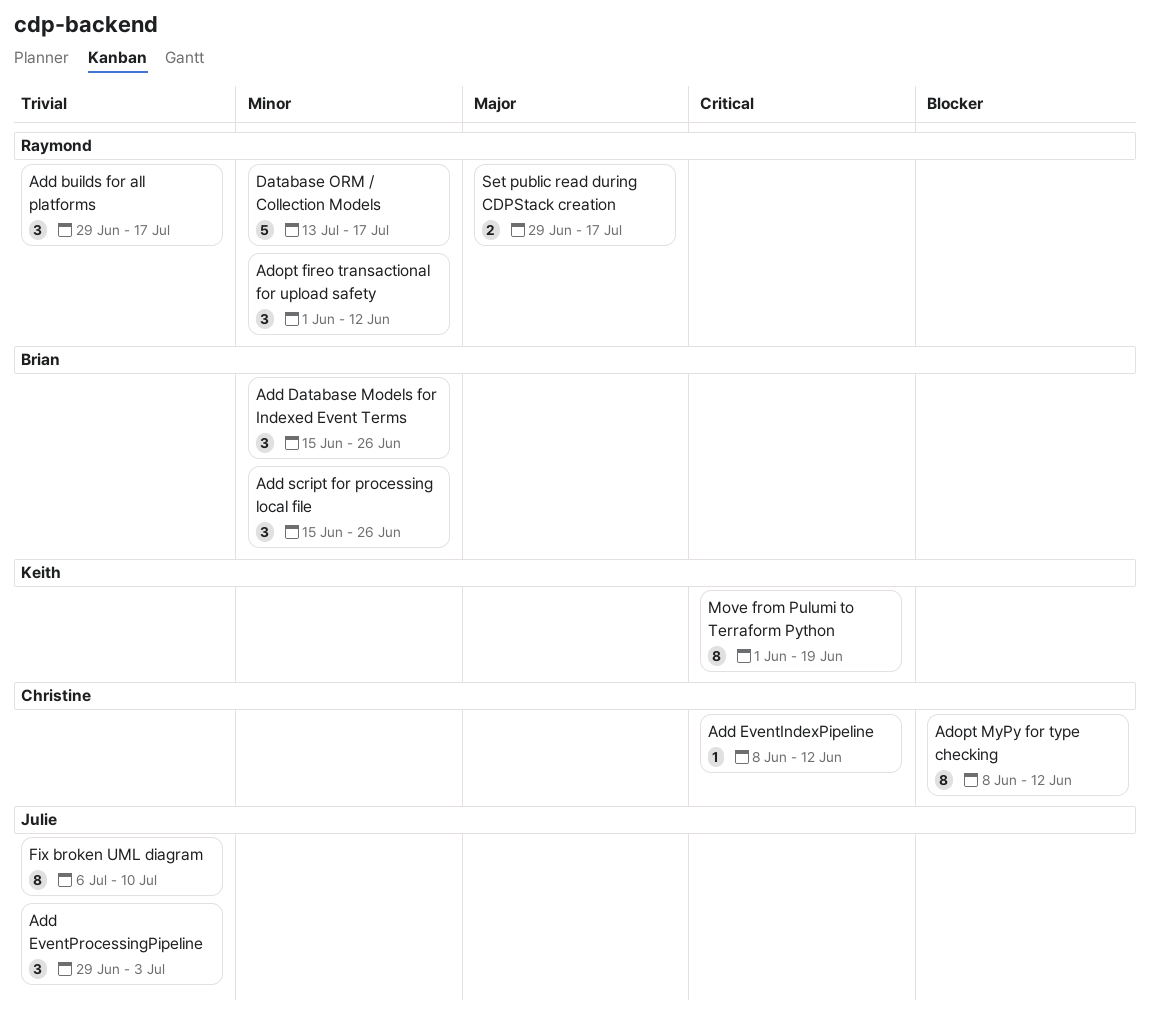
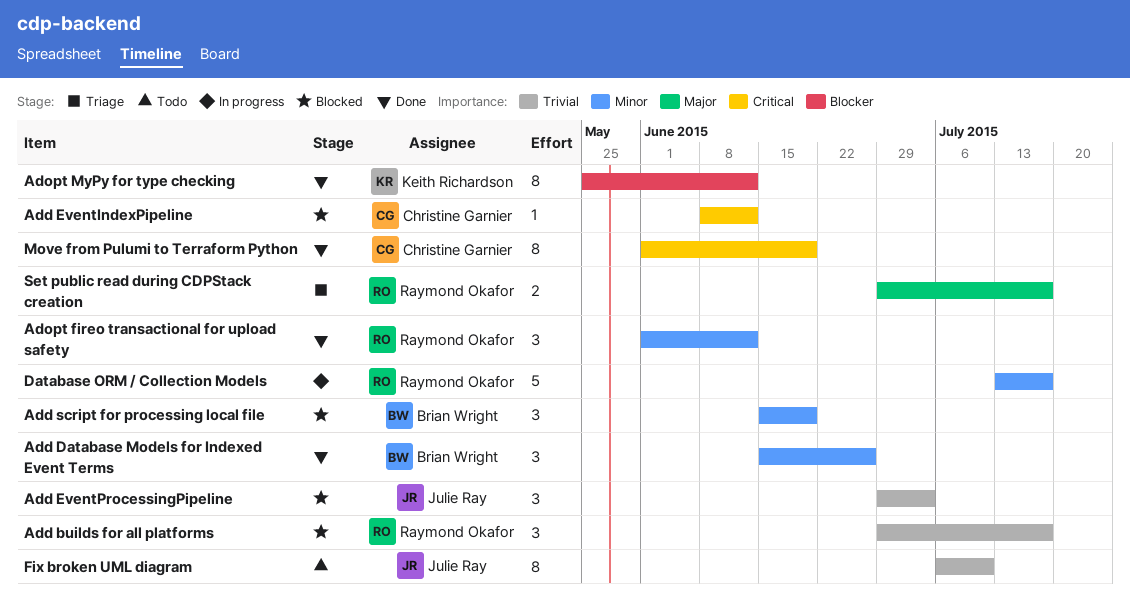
Add script for processing local file, due: Jun 26 -> Jun 19
Adopt MyPy for type checking, owner: Christine Garnier -> Keith Richardson
Adopt MyPy for type checking, start: Jun 8 -> May 25
Move from Pulumi to Terraform Python, owner: Keith Richardson -> Christine Garnier

